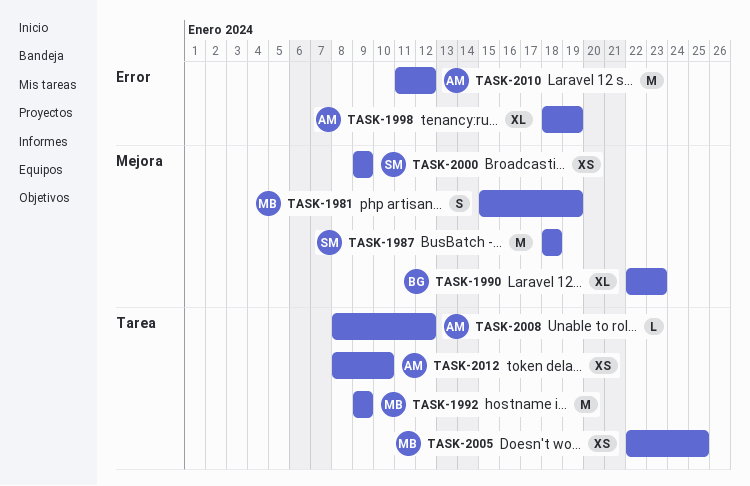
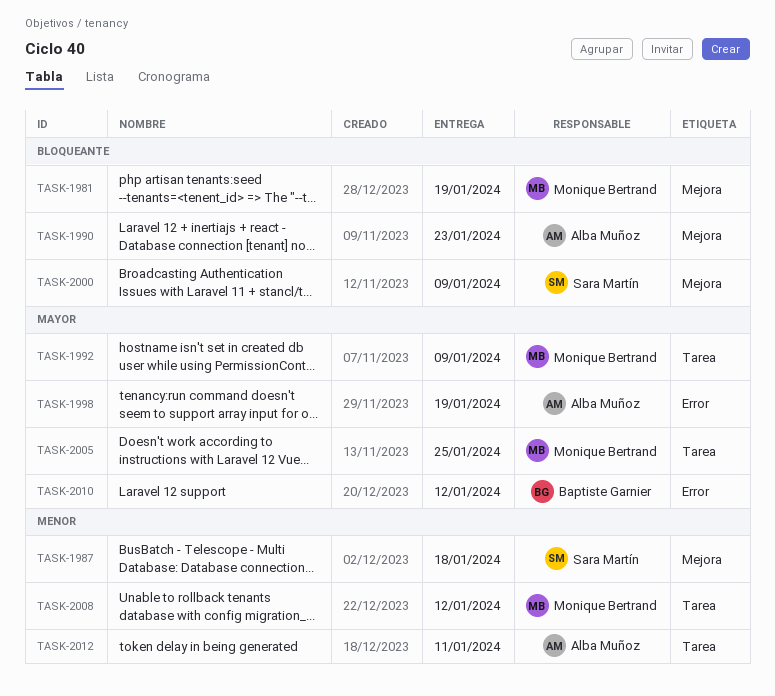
TASK-1990, owner: Baptiste Garnier -> Alba Muñoz
TASK-2008, owner: Alba Muñoz -> Monique Bertrand
TASK-2010, owner: Alba Muñoz -> Baptiste Garnier
TASK-2012, due: Jan 10 -> Jan 11

